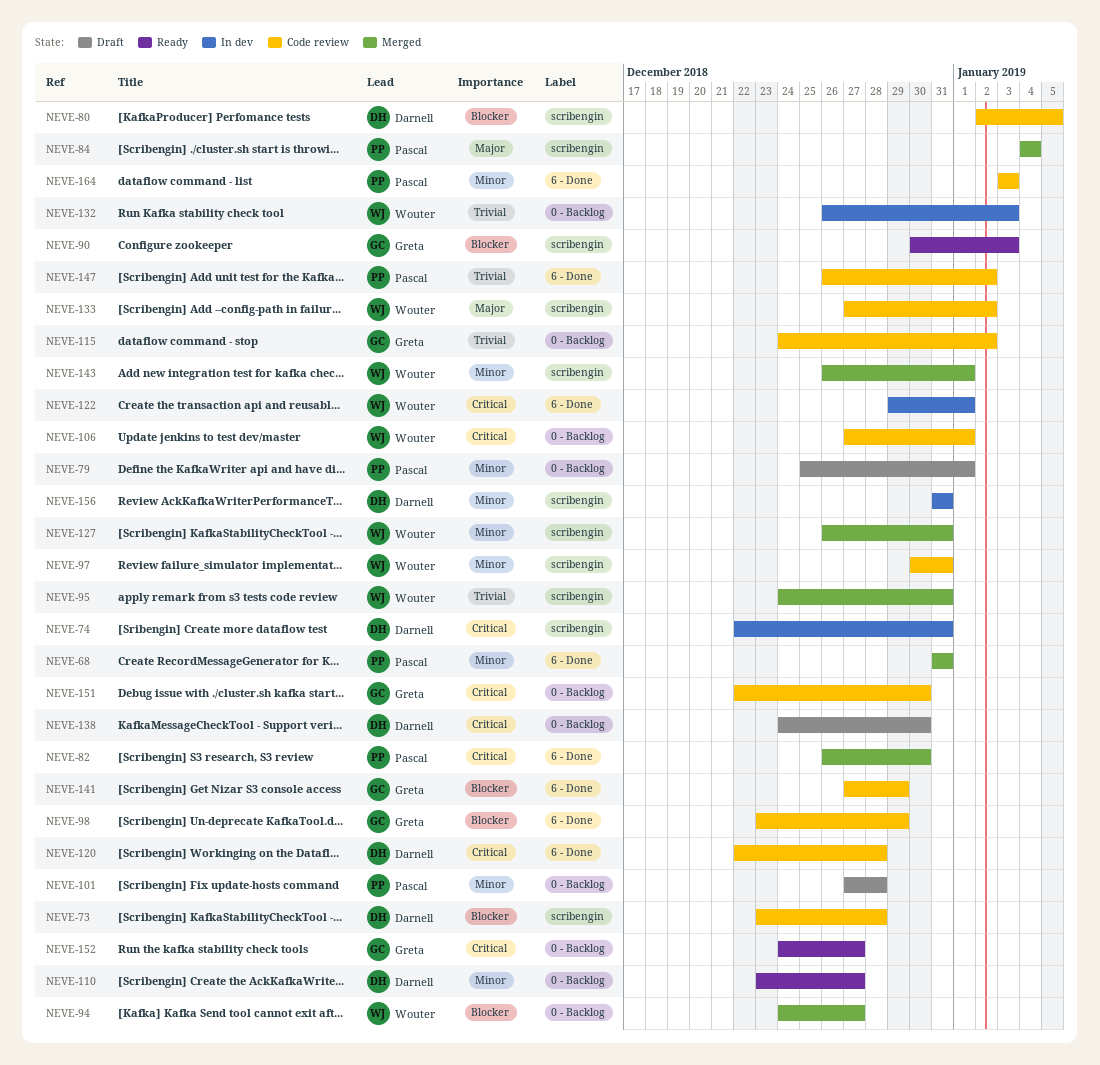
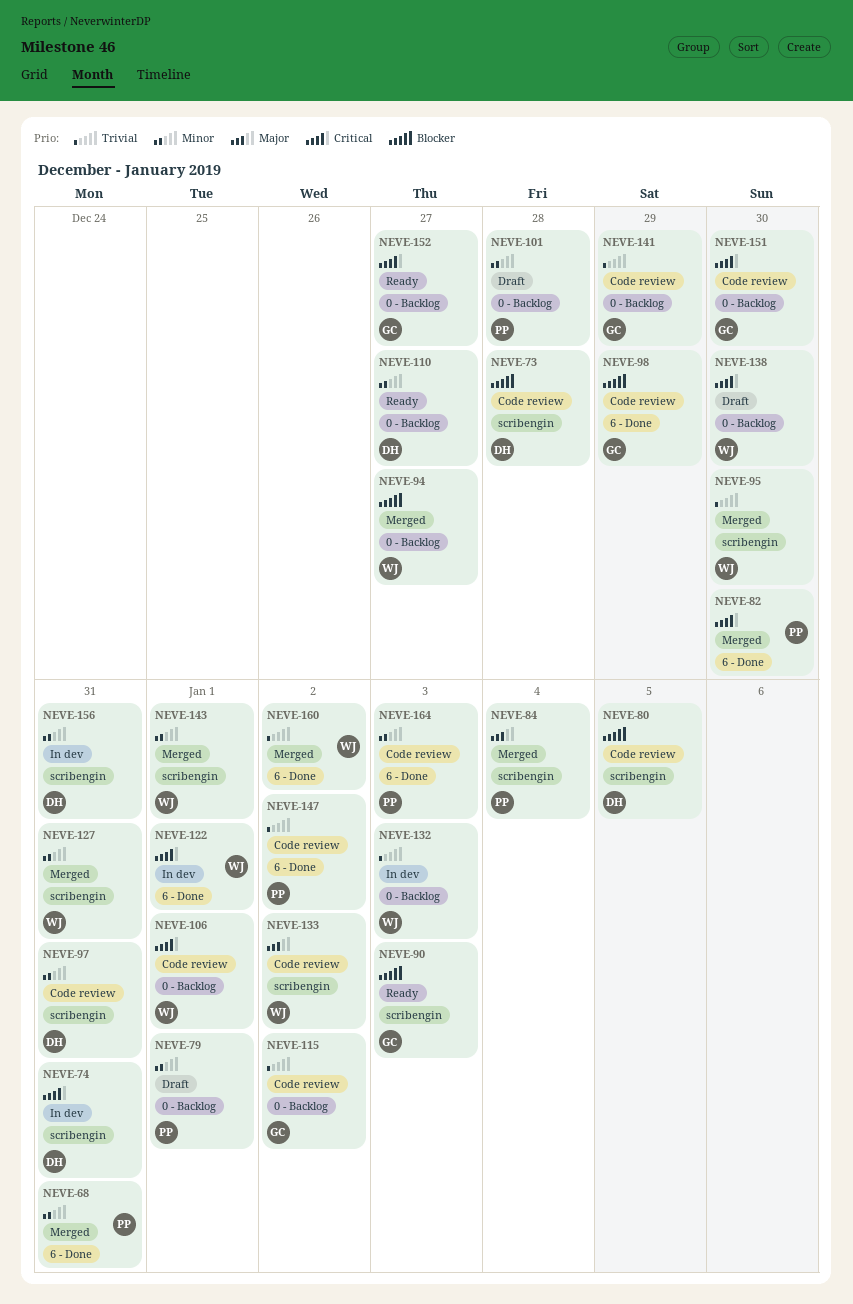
NEVE-95, due: Dec 31 -> Dec 30
NEVE-97, owner: Wouter -> Darnell
NEVE-120: present -> none
NEVE-138, owner: Darnell -> Wouter
NEVE-141, priority: Blocker -> Trivial
NEVE-141, label: 6 - Done -> 0 - Backlog
NEVE-160: none -> present

